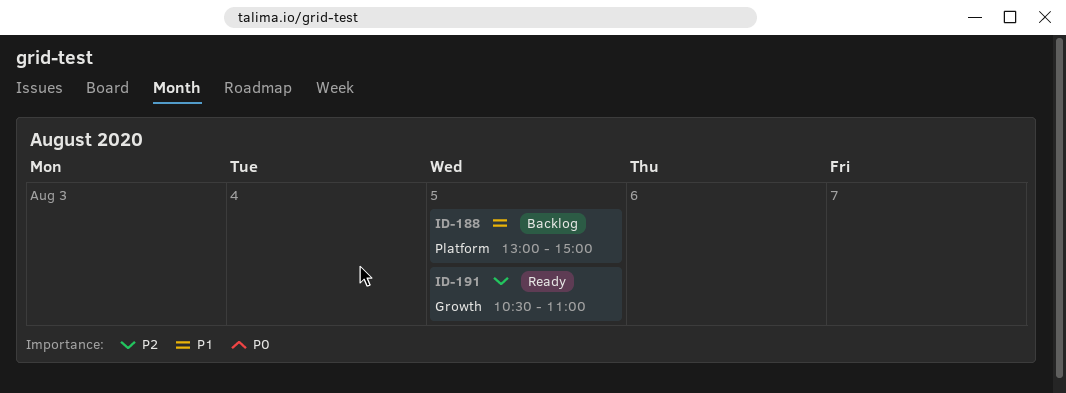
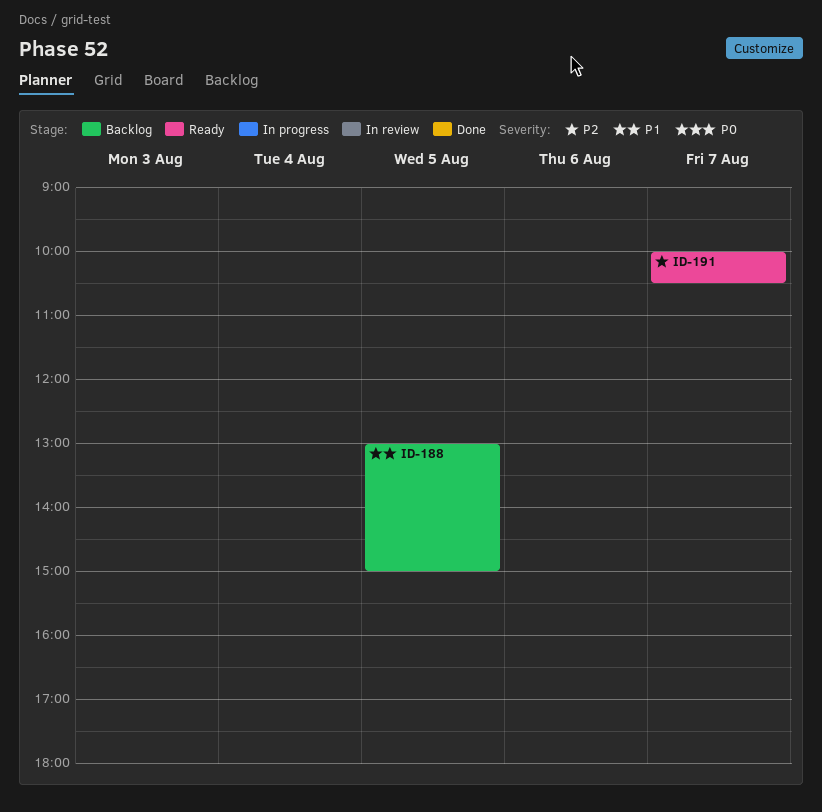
ID-191, day: Aug 5 -> Aug 7
ID-191, begins: 10:30 -> 10:00
ID-191, ends: 11:00 -> 10:30

